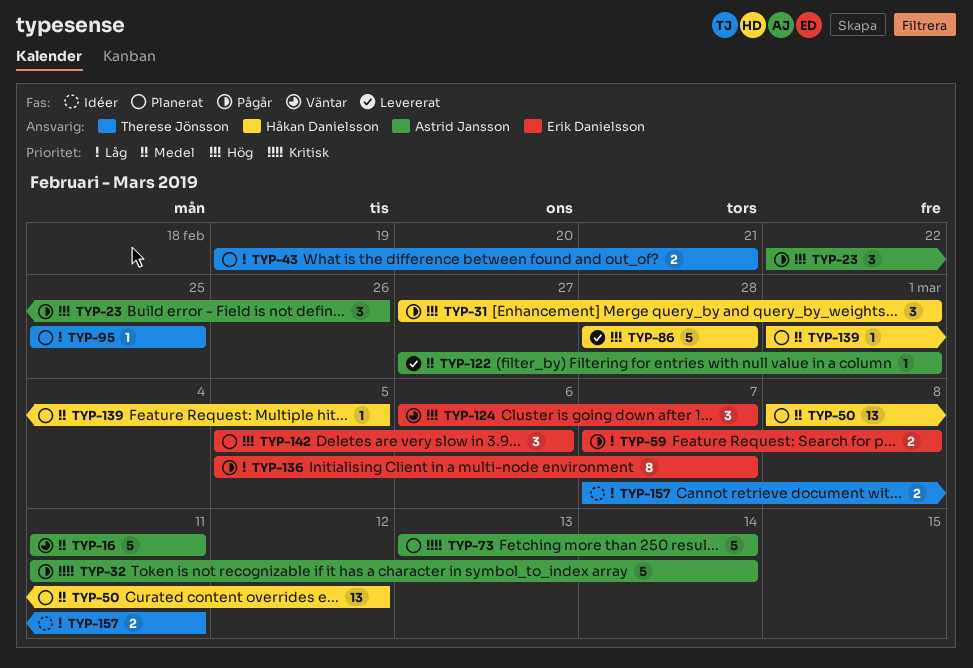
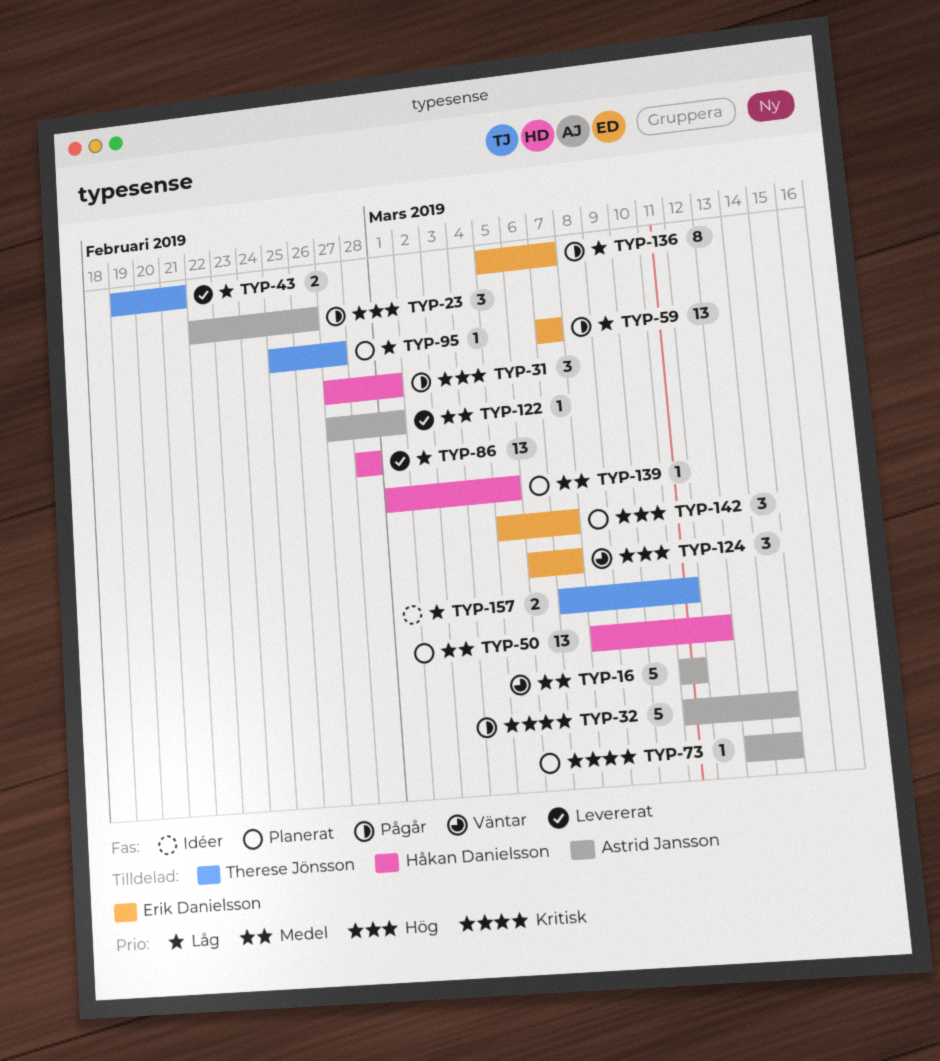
TYP-43, status: Planerat -> Levererat
TYP-59, estimate: 2 -> 13
TYP-59, due: Mar 8 -> Mar 7
TYP-73, estimate: 5 -> 1
TYP-86, priority: Hög -> Låg
TYP-86, estimate: 5 -> 13
TYP-95, due: Feb 25 -> Feb 27
TYP-142, due: Mar 6 -> Mar 7

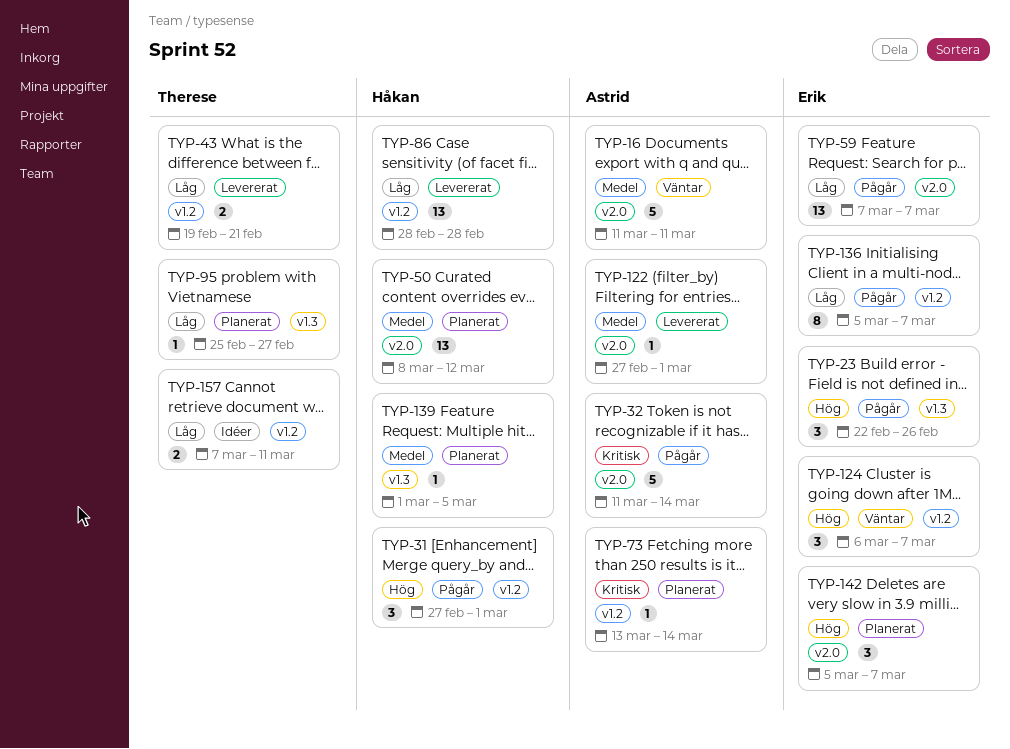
TYP-23, owner: Astrid Jansson -> Erik Danielsson

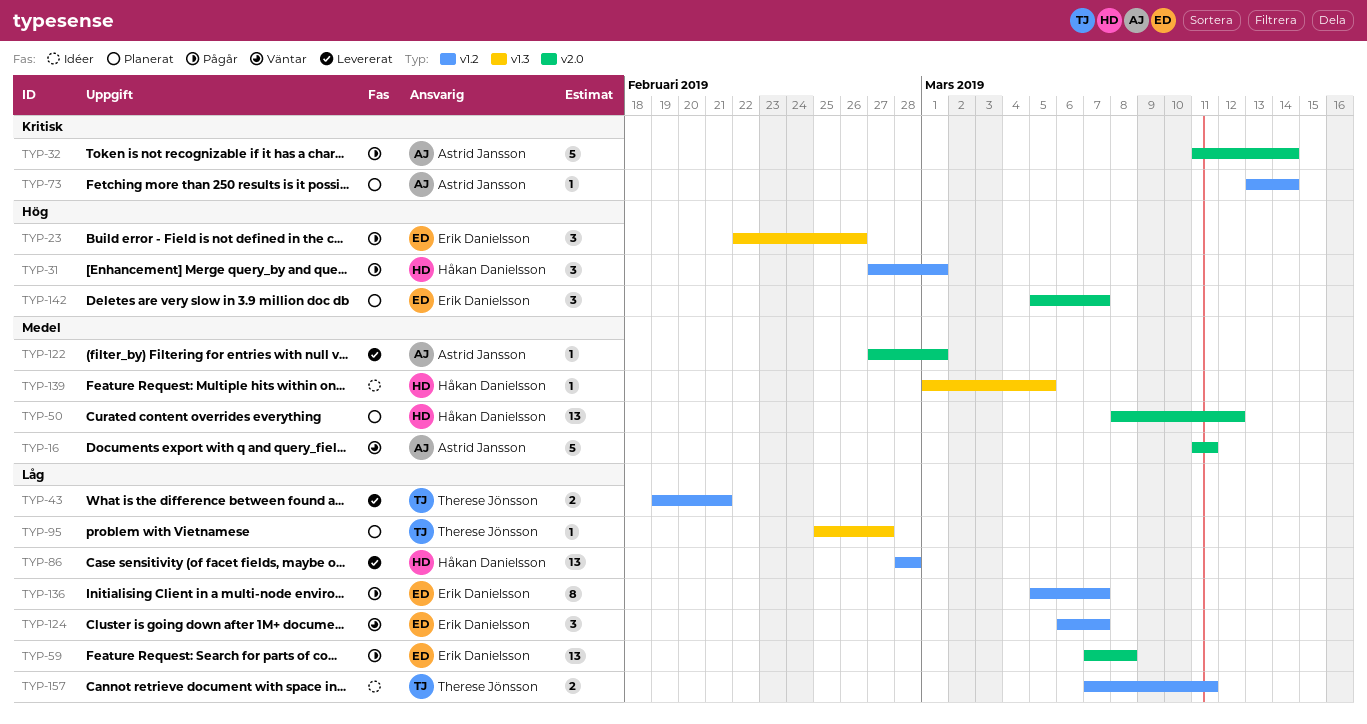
TYP-59, due: Mar 7 -> Mar 8
TYP-124, priority: Hög -> Låg
TYP-139, status: Planerat -> Idéer

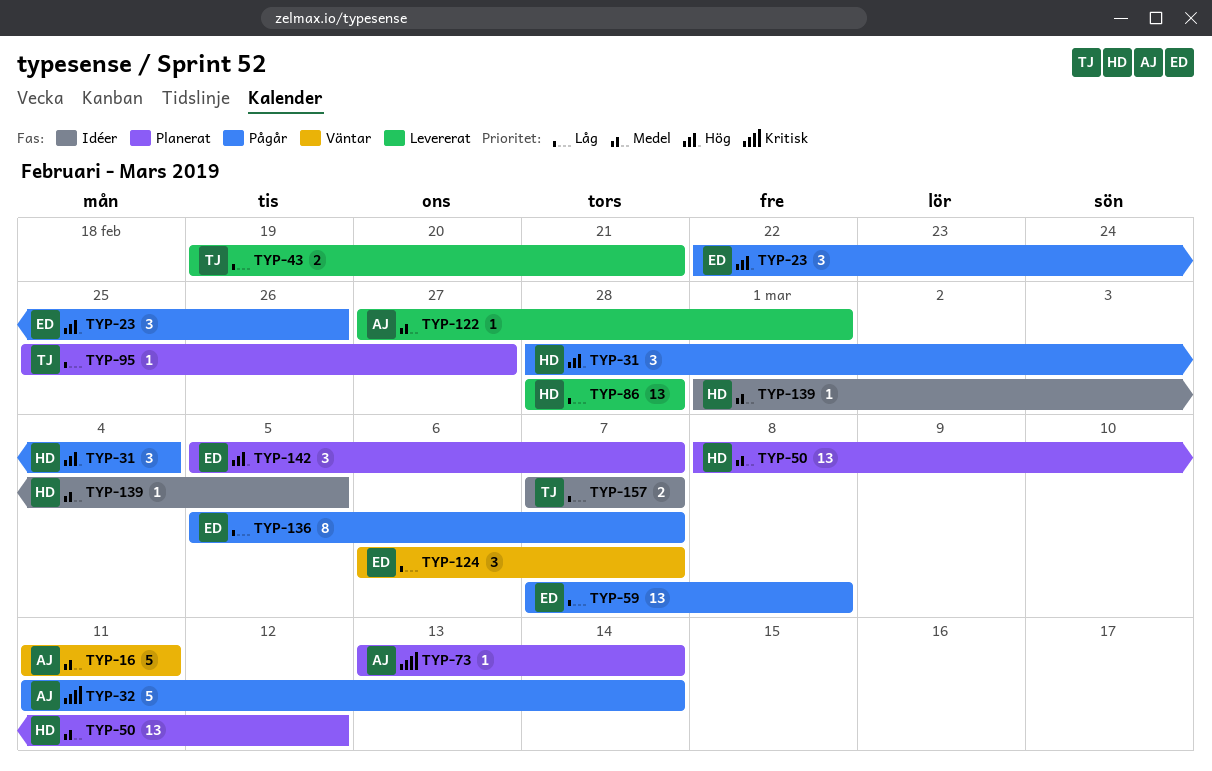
TYP-31, start: Feb 27 -> Feb 28
TYP-31, due: Mar 1 -> Mar 4
TYP-157, due: Mar 11 -> Mar 7

